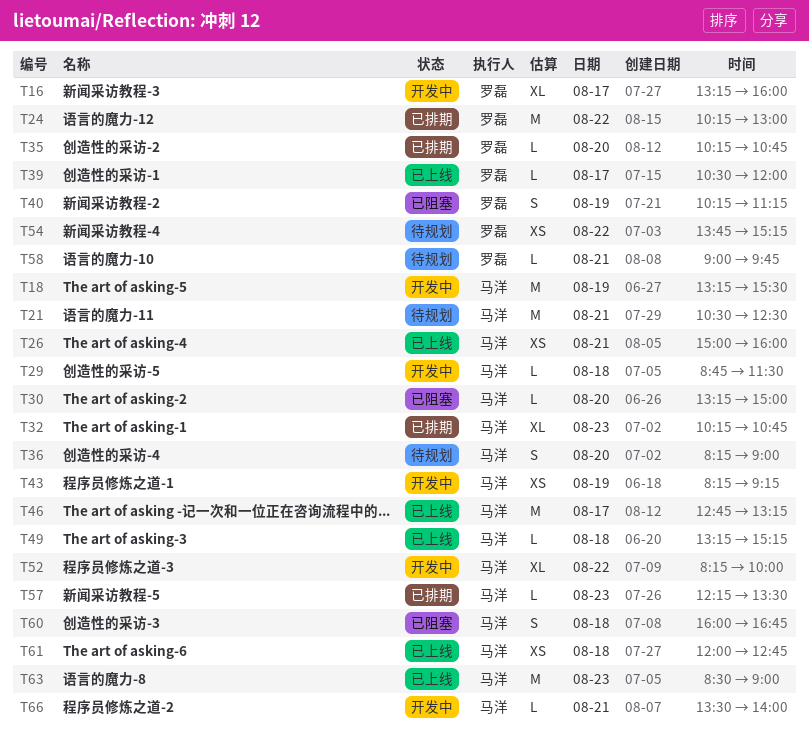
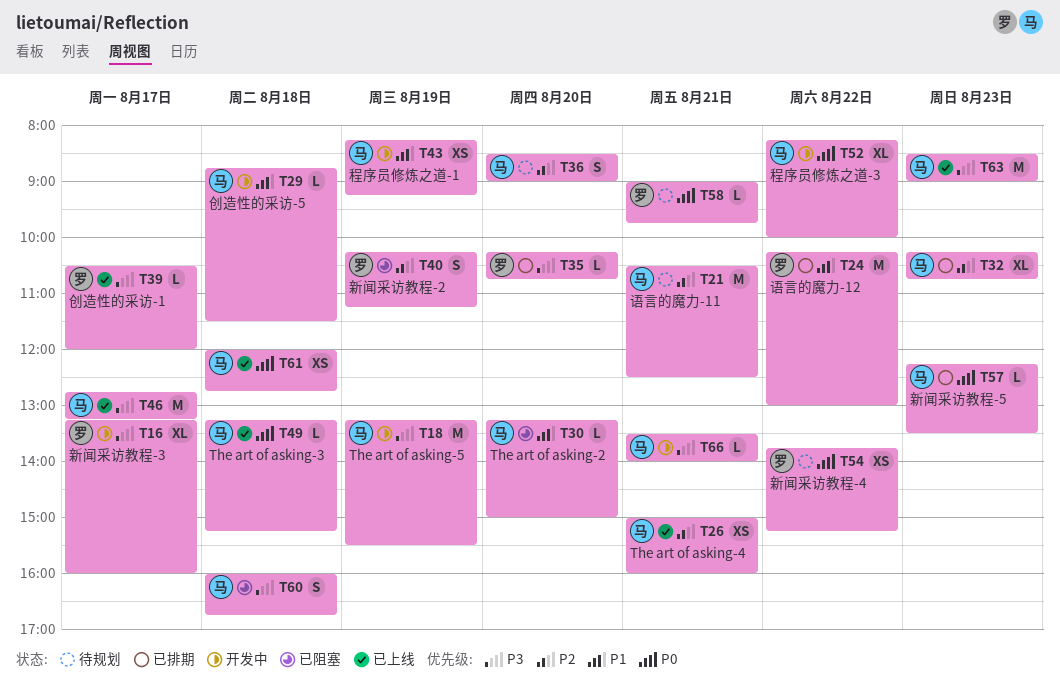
T36, begins: 08:15 -> 08:30

